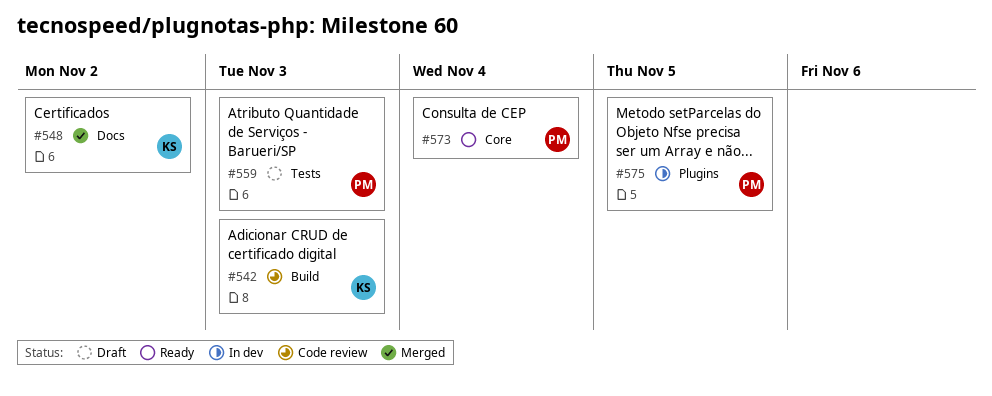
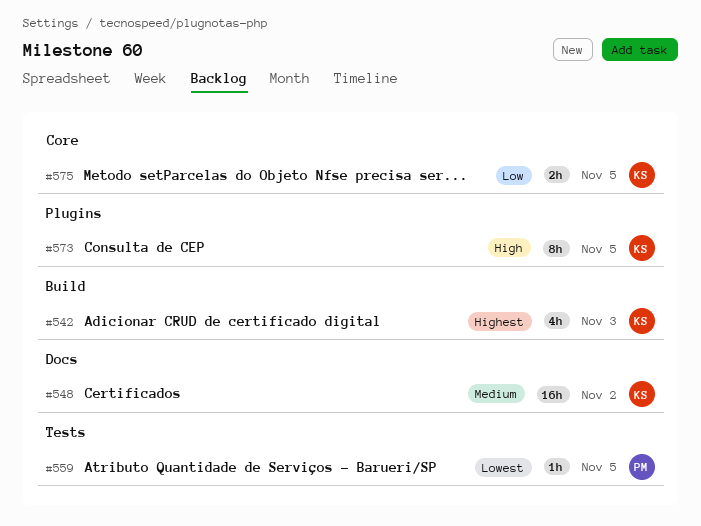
#559, due: Nov 3 -> Nov 5
#573, owner: PM -> KS
#573, label: Core -> Plugins
#573, due: Nov 4 -> Nov 5
#575, owner: PM -> KS
#575, label: Plugins -> Core

